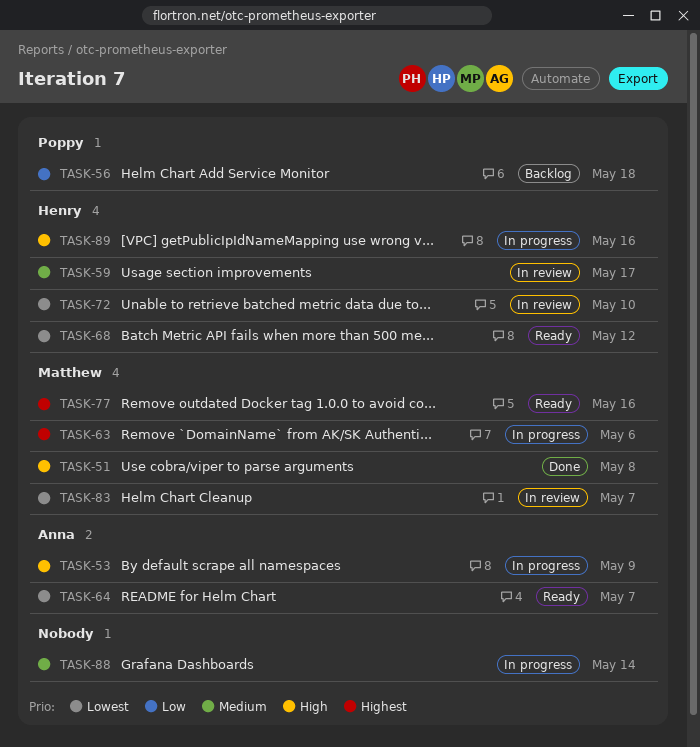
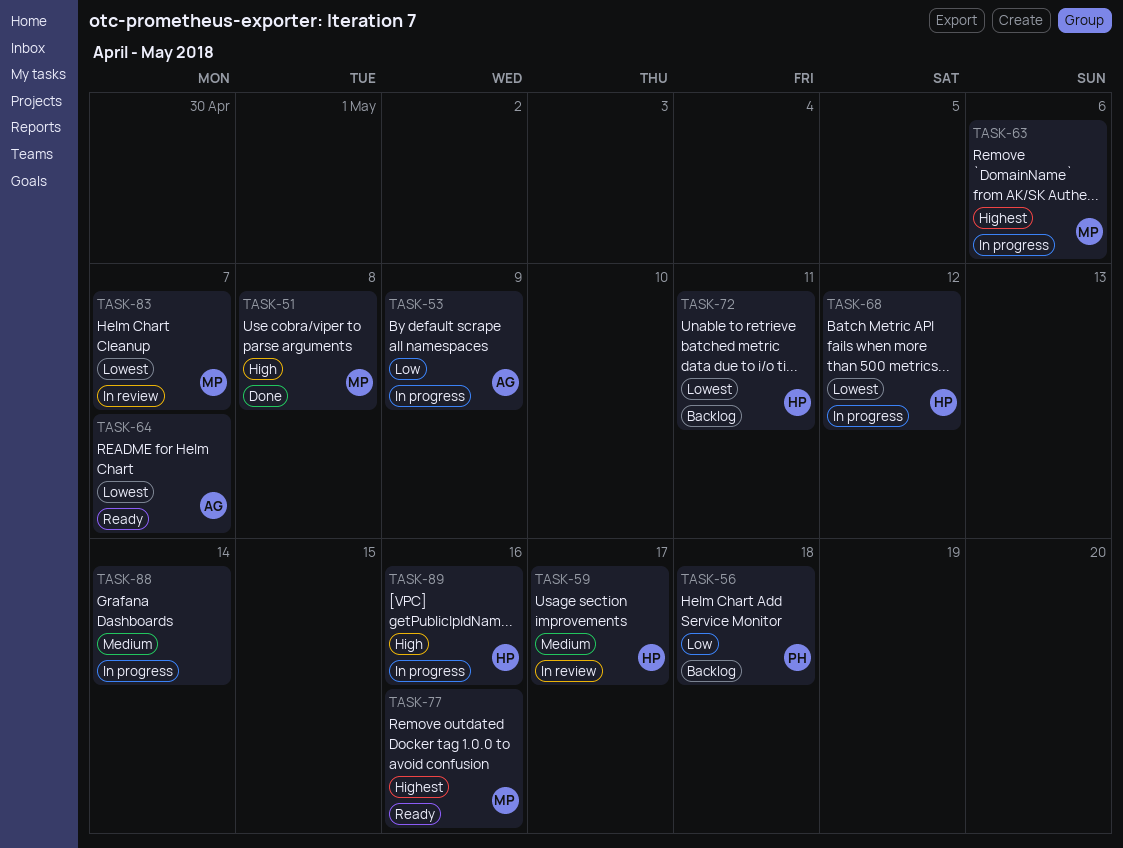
TASK-53, priority: High -> Low
TASK-68, status: Ready -> In progress
TASK-72, status: In review -> Backlog
TASK-72, due: May 10 -> May 11

